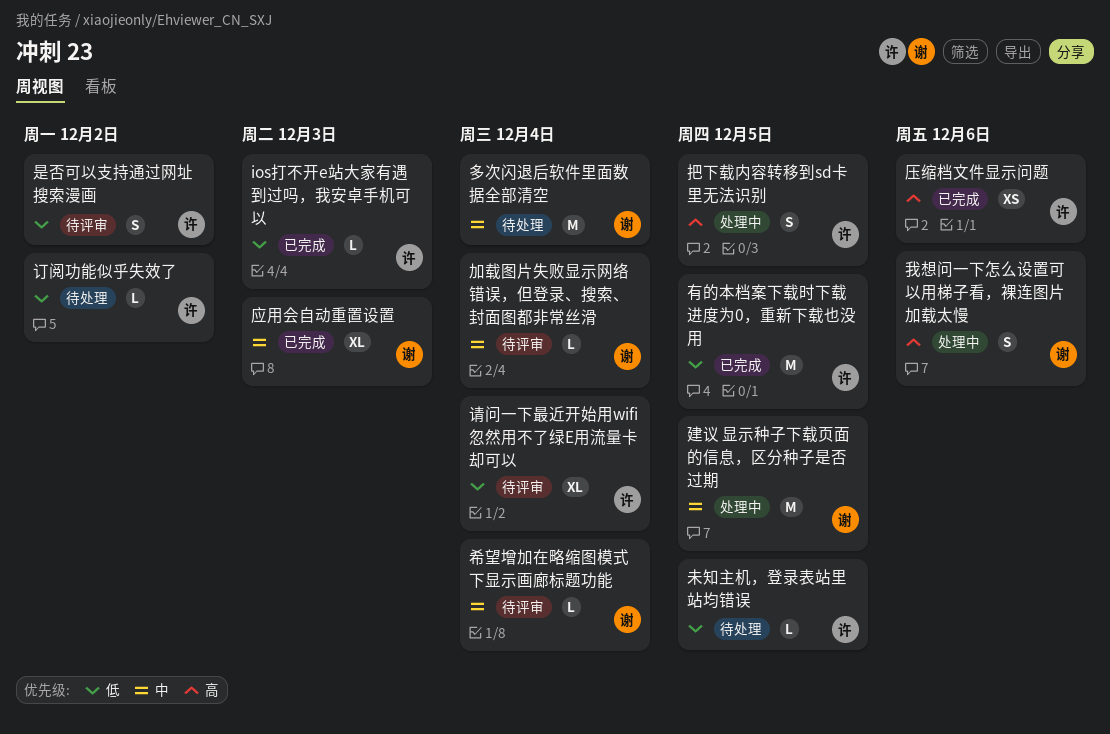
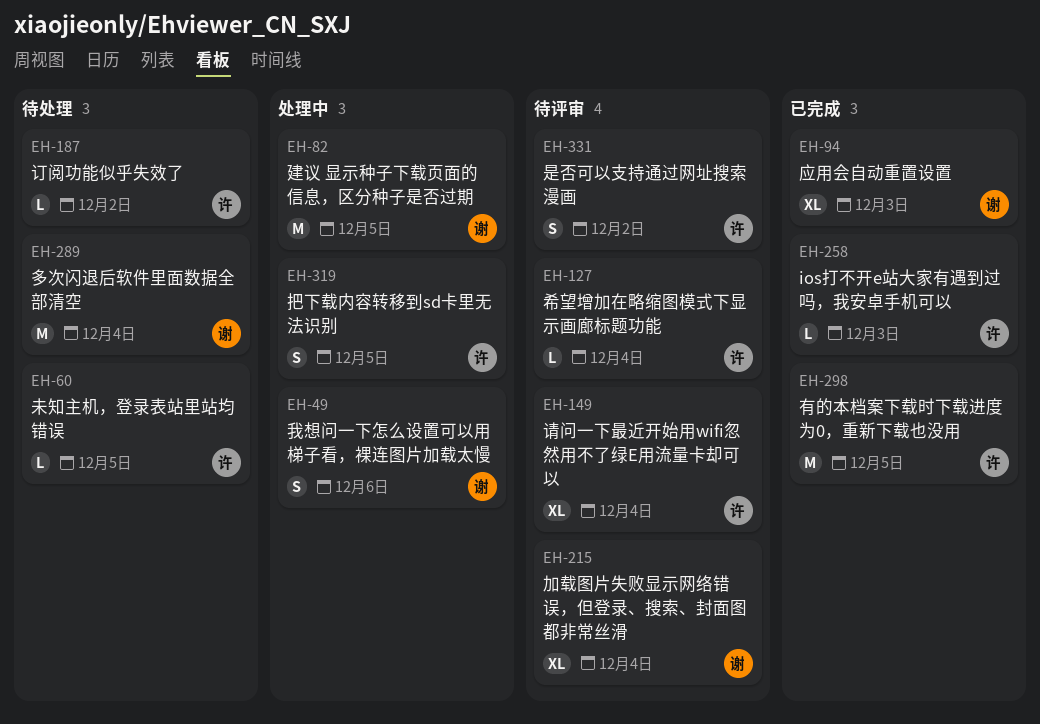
加载图片失败显示网络错误，但登录、搜索、封面图都非常丝滑, estimate: L -> XL
压缩档文件显示问题: present -> none
希望增加在略缩图模式下显示画廊标题功能, owner: 谢 -> 许

